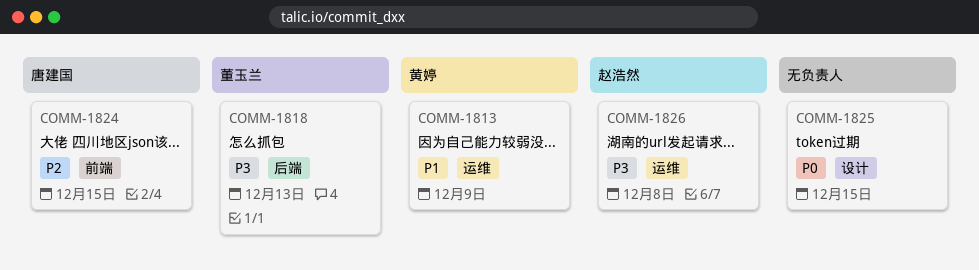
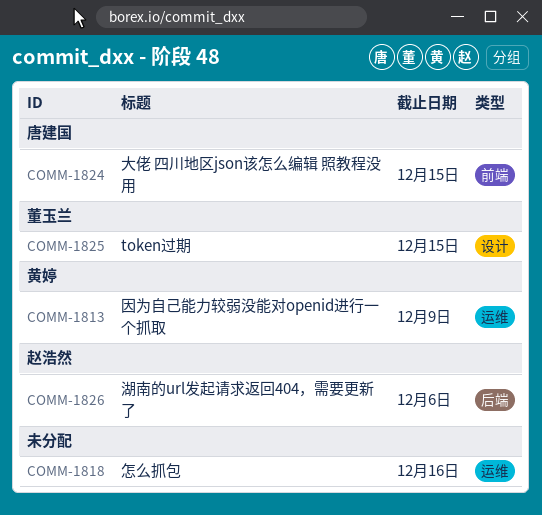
COMM-1818, owner: 董玉兰 -> none
COMM-1818, label: 后端 -> 运维
COMM-1818, due: Dec 13 -> Dec 16
COMM-1825, owner: none -> 董玉兰
COMM-1826, label: 运维 -> 后端
COMM-1826, due: Dec 8 -> Dec 6

